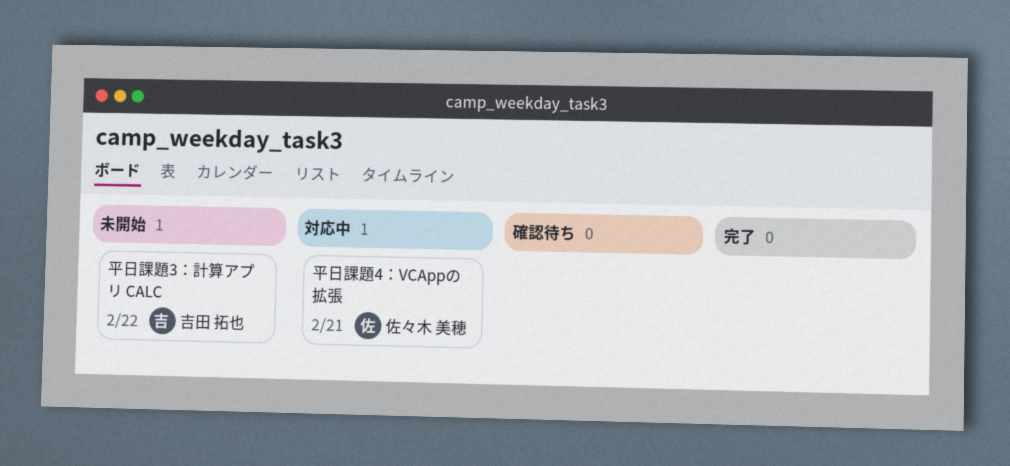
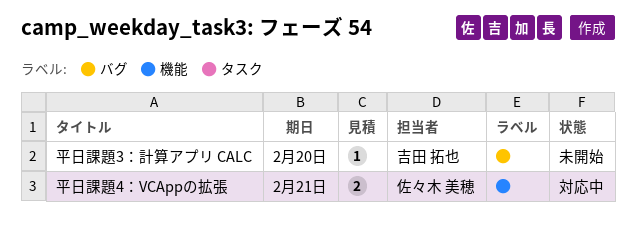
平日課題3：計算アプリ CALC, due: Feb 22 -> Feb 20

